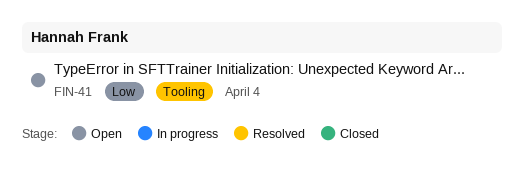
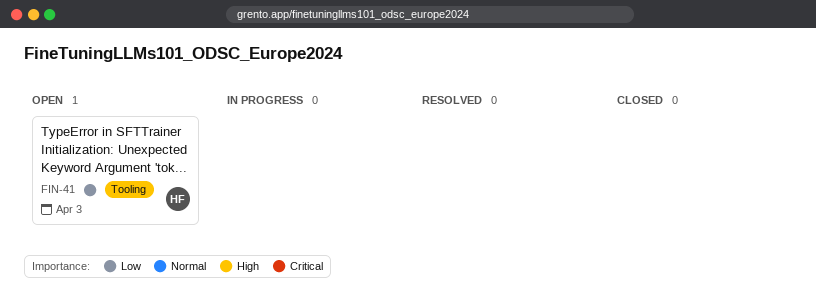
FIN-41, due: Apr 4 -> Apr 3

